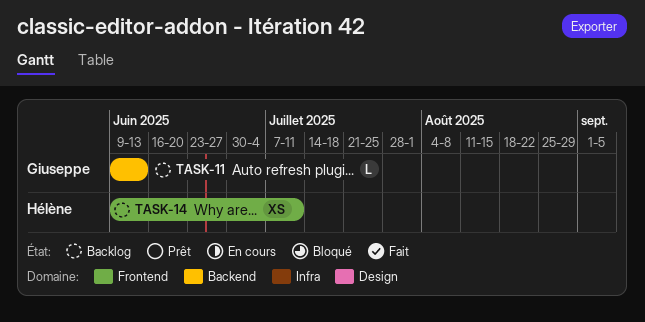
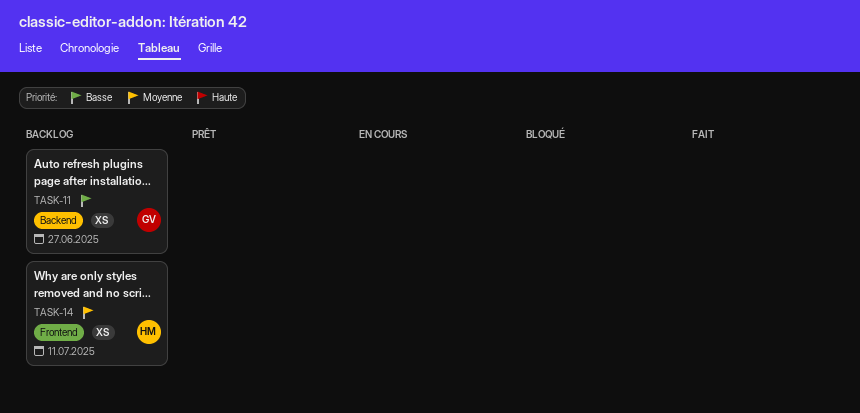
TASK-11, estimate: L -> XS
TASK-11, due: Jun 13 -> Jun 27

